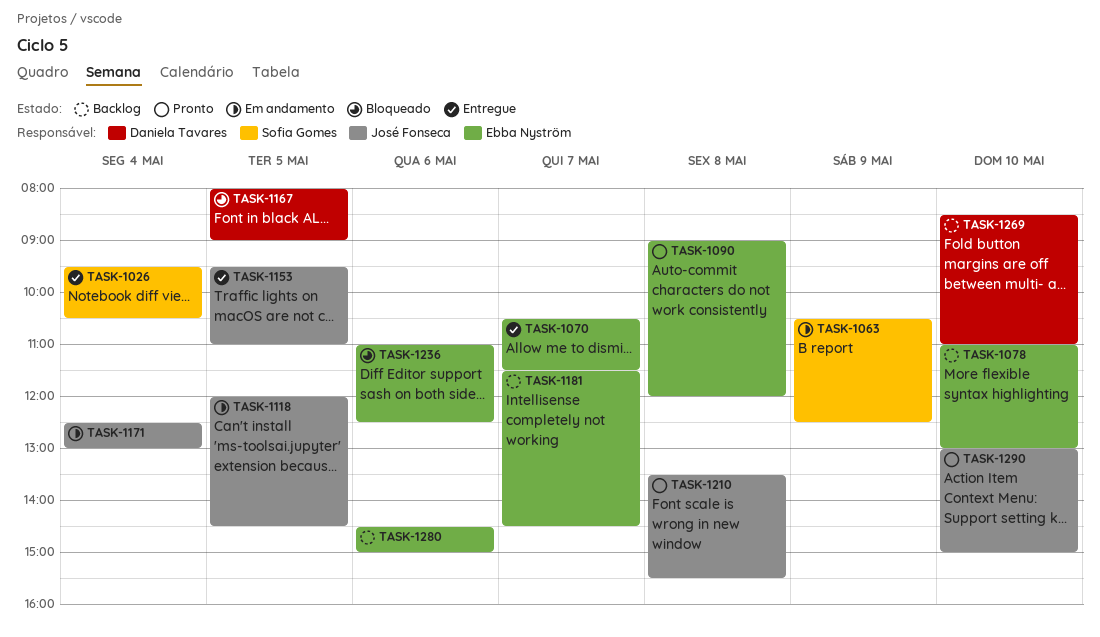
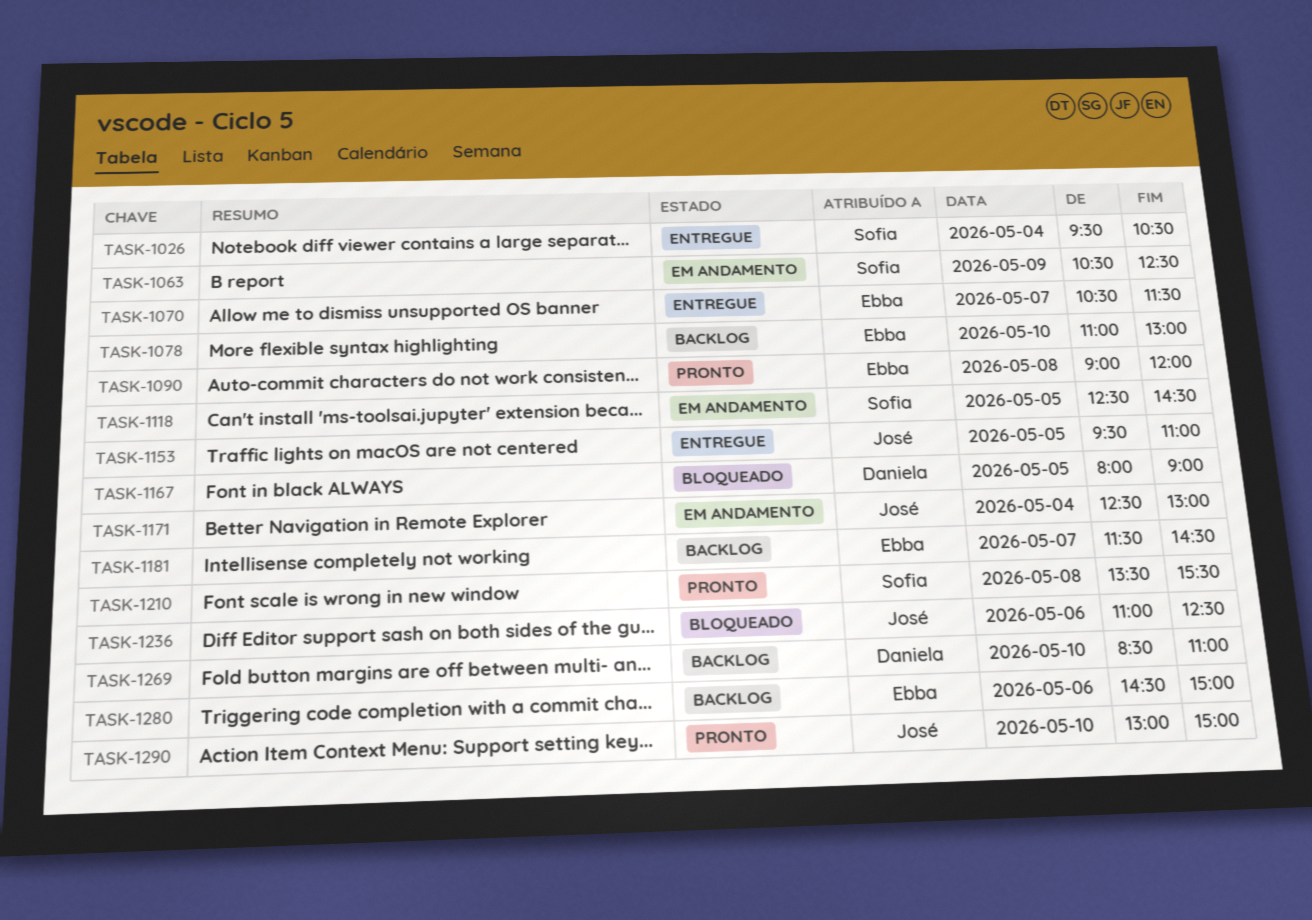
TASK-1118, owner: José Fonseca -> Sofia Gomes
TASK-1118, begins: 12:00 -> 12:30
TASK-1210, owner: José Fonseca -> Sofia Gomes
TASK-1236, owner: Ebba Nyström -> José Fonseca

